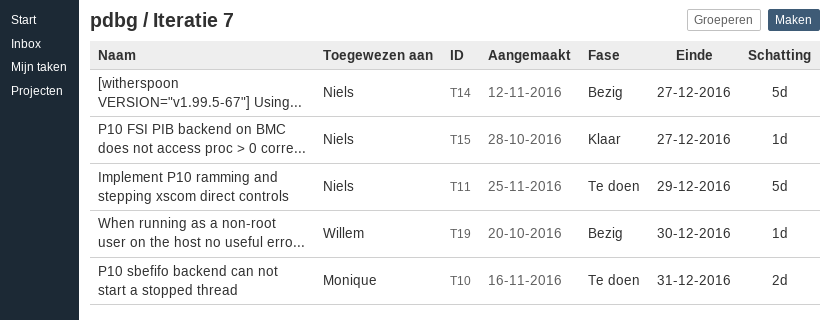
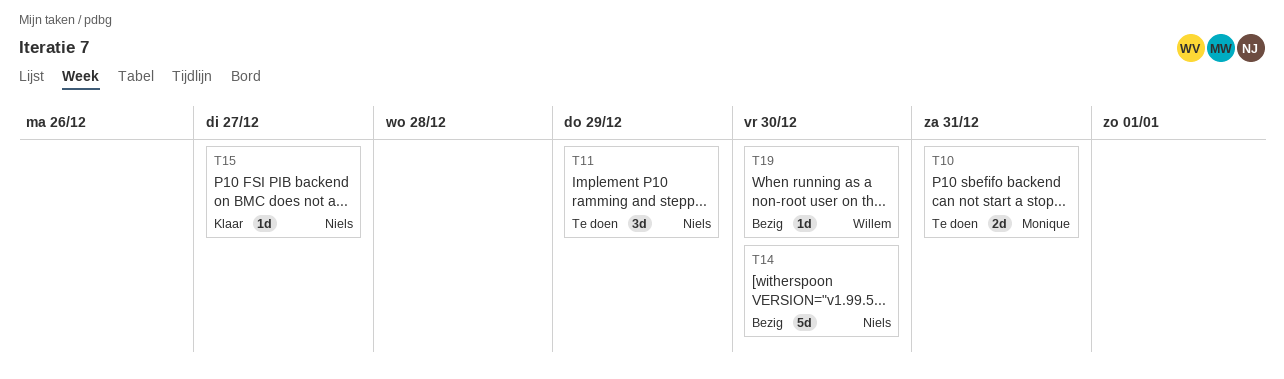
T11, estimate: 5d -> 3d
T14, due: Dec 27 -> Dec 30

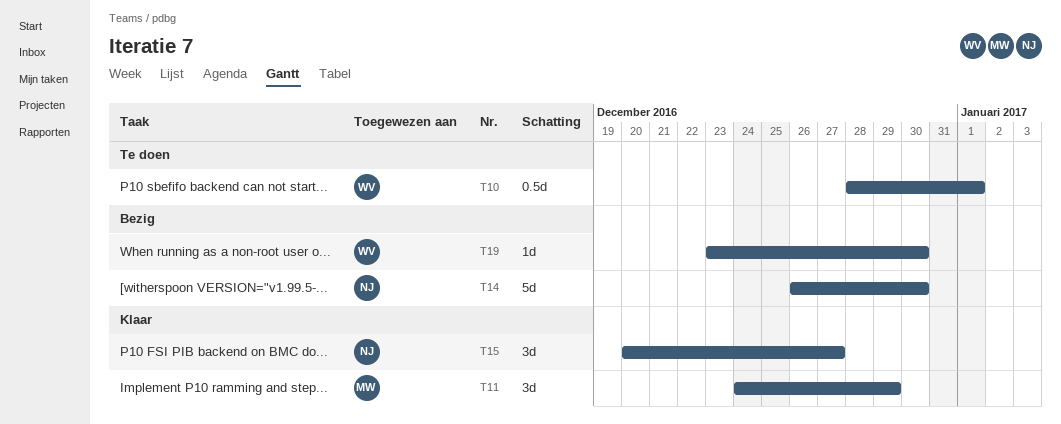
T10, owner: Monique -> Willem
T10, estimate: 2d -> 0.5d
T10, due: Dec 31 -> Jan 1
T11, status: Te doen -> Klaar
T11, owner: Niels -> Monique
T15, estimate: 1d -> 3d

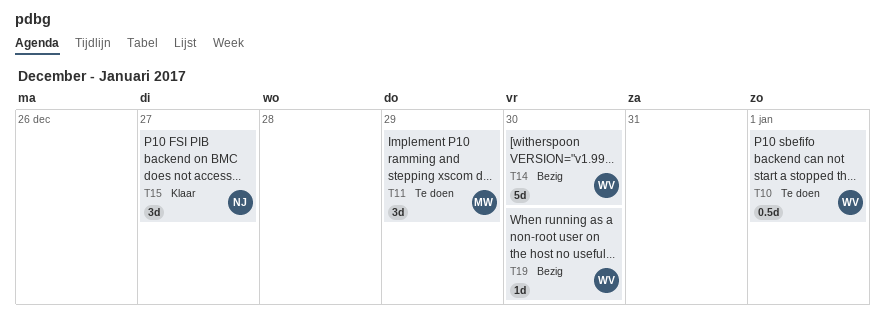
T11, status: Klaar -> Te doen
T14, owner: NJ -> WV

